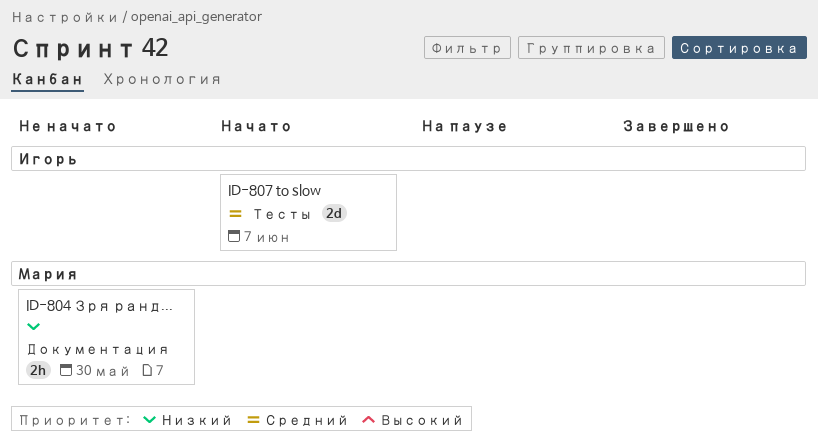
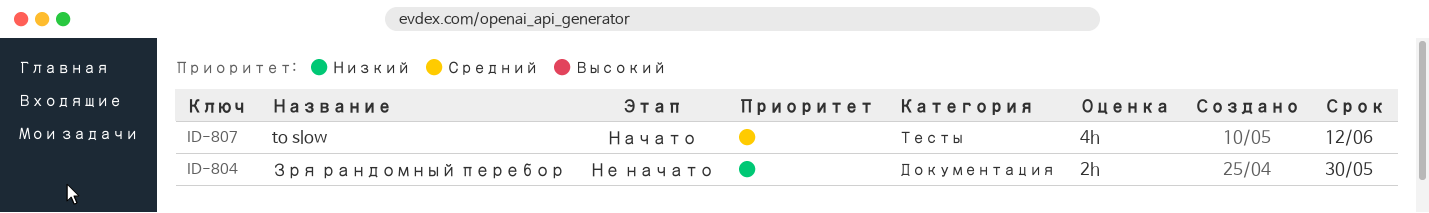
ID-807, estimate: 2d -> 4h
ID-807, due: Jun 7 -> Jun 12

